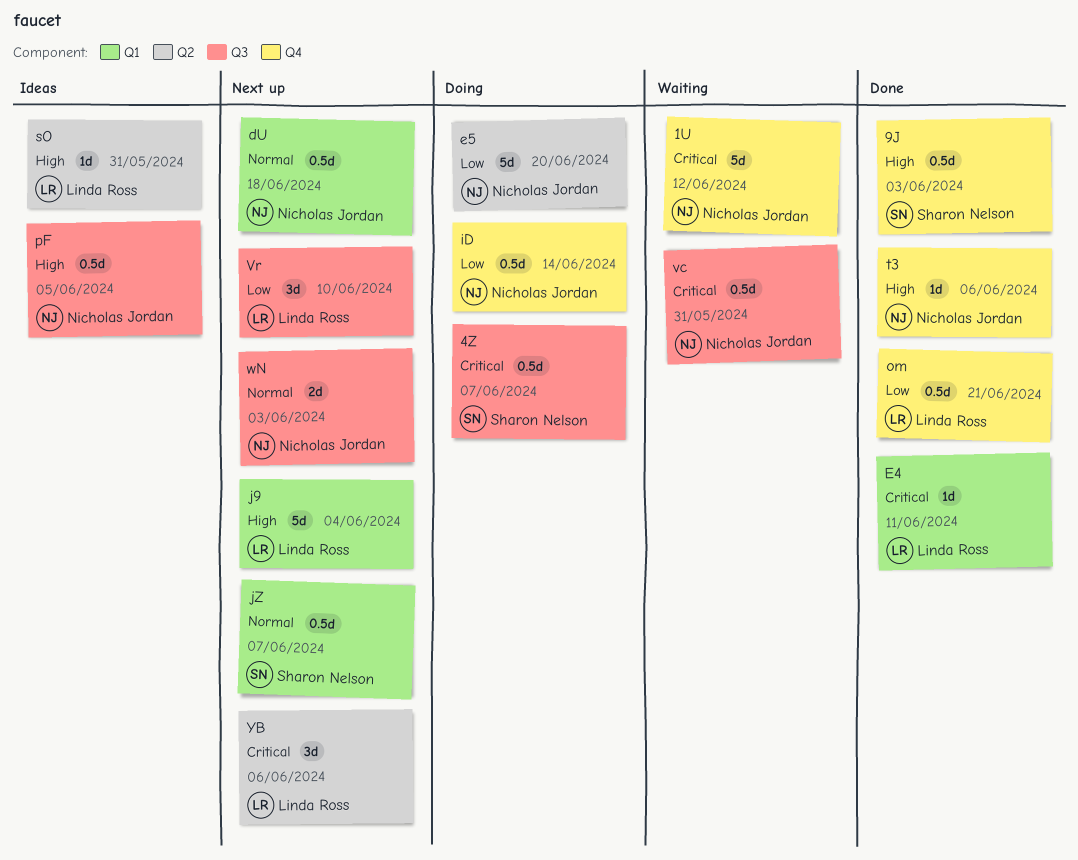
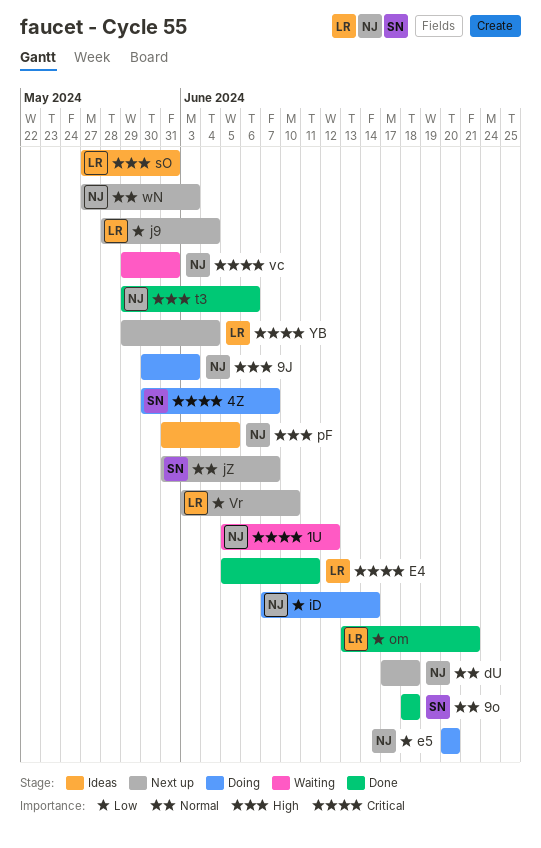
9J, status: Done -> Doing
9J, owner: Sharon Nelson -> Nicholas Jordan
9o: none -> present
j9, priority: High -> Low
YB, due: Jun 6 -> Jun 4

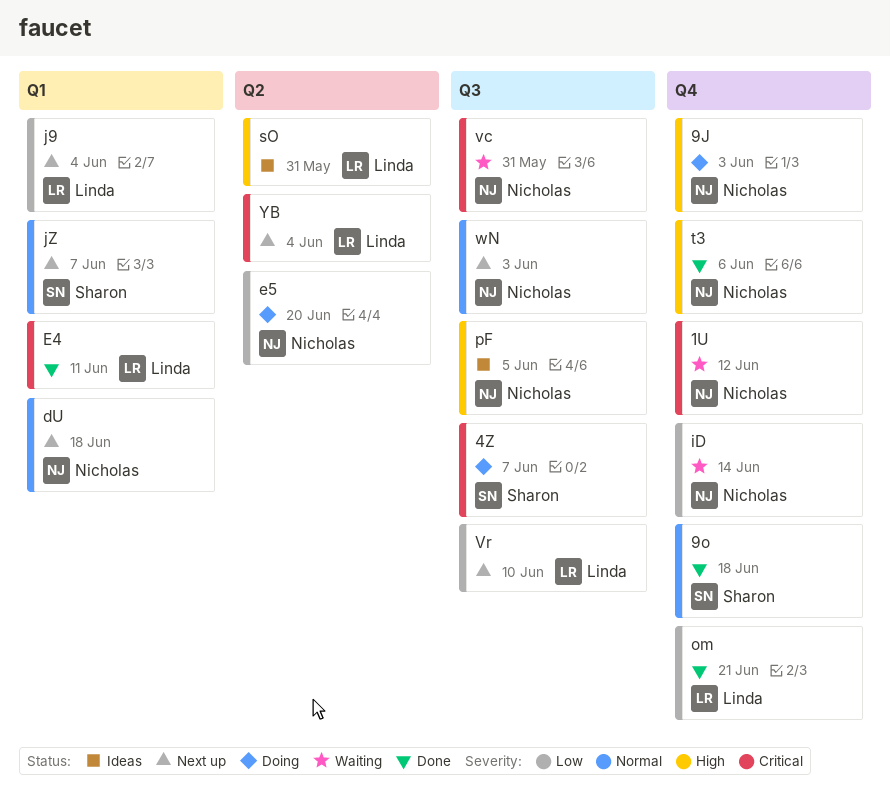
iD, status: Doing -> Waiting

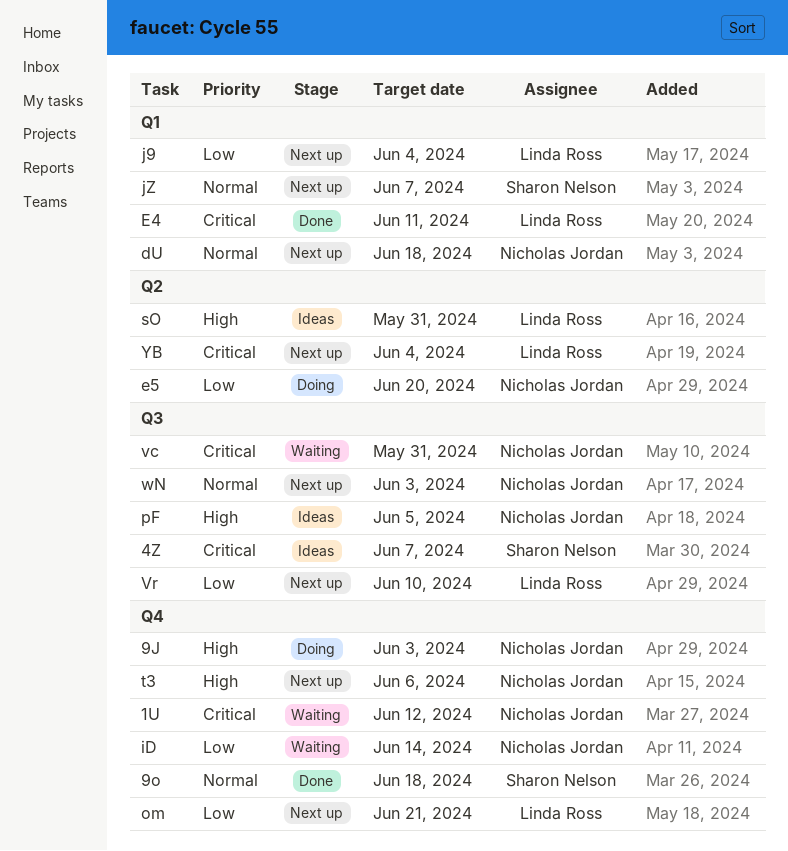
4Z, status: Doing -> Ideas
om, status: Done -> Next up
t3, status: Done -> Next up

